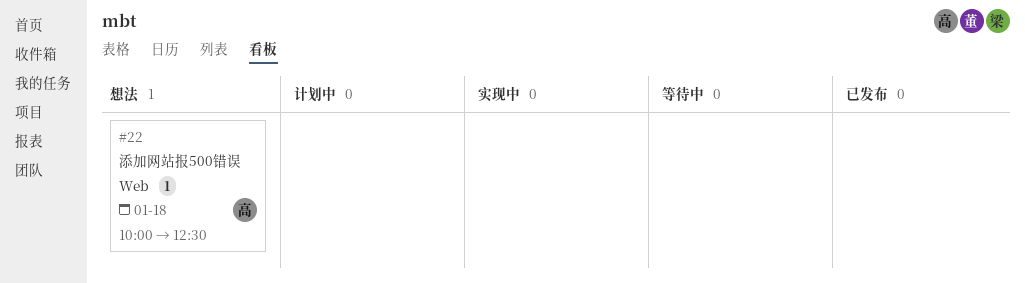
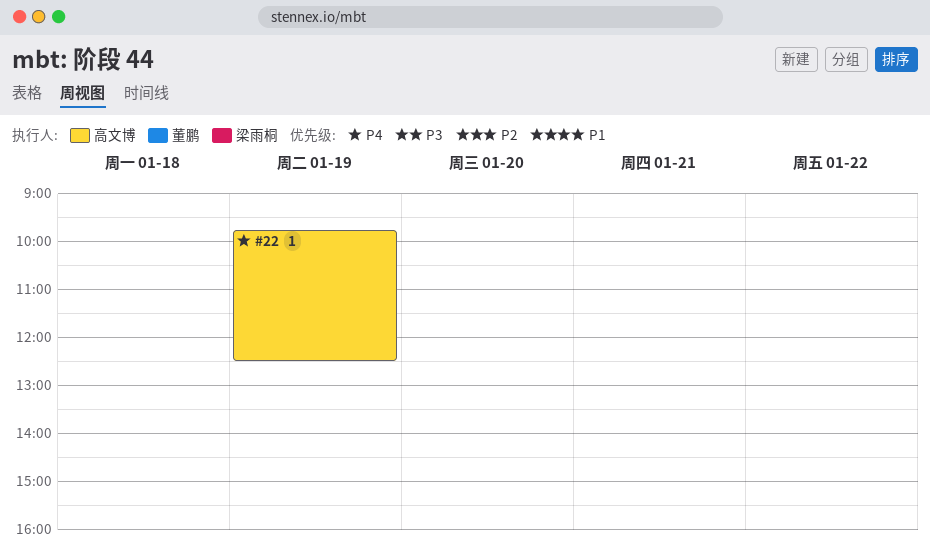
#22, day: Jan 18 -> Jan 19
#22, begins: 10:00 -> 09:45

